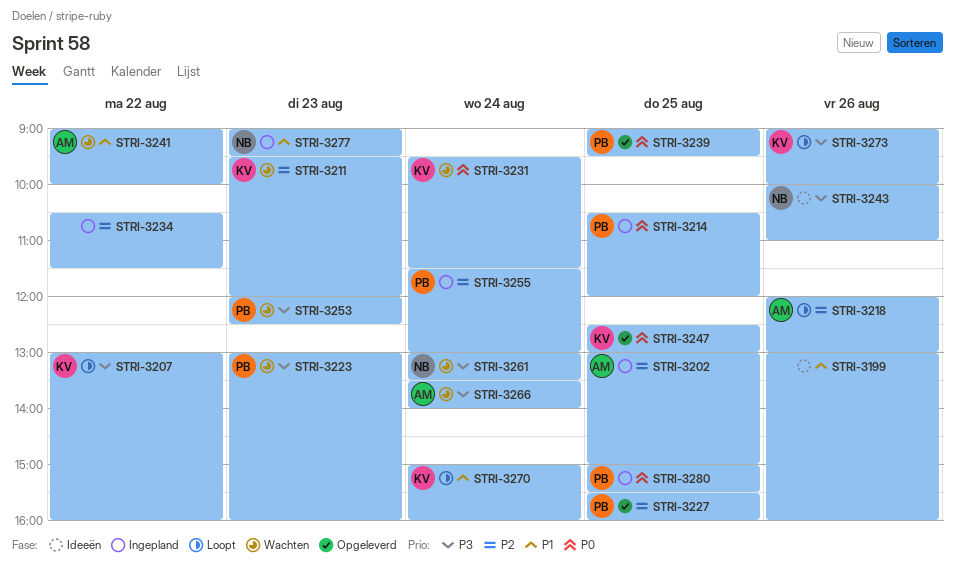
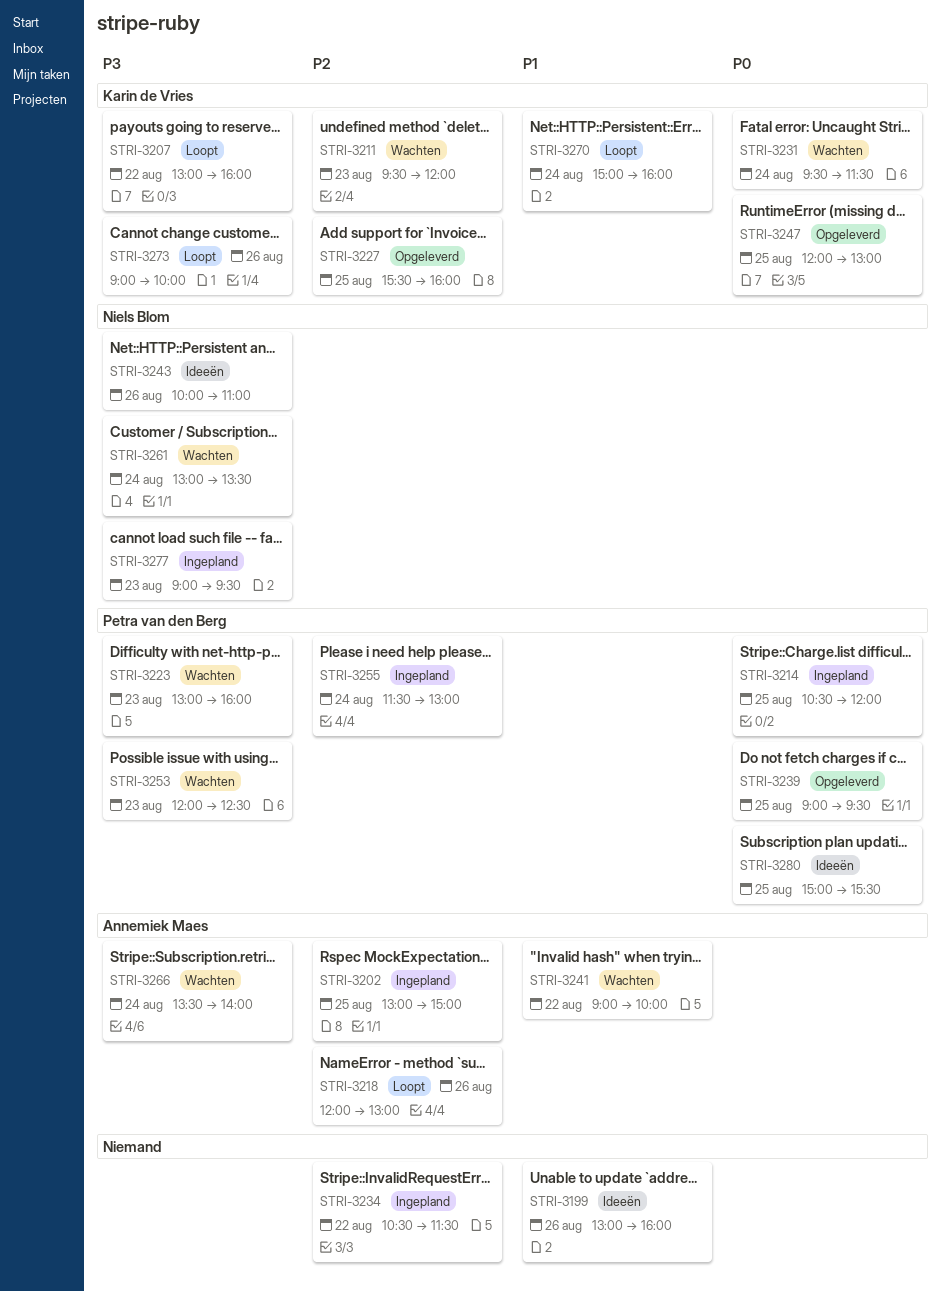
STRI-3227, owner: Petra van den Berg -> Karin de Vries
STRI-3247, begins: 12:30 -> 12:00
STRI-3277, priority: P1 -> P3
STRI-3280, status: Ingepland -> Ideeën

